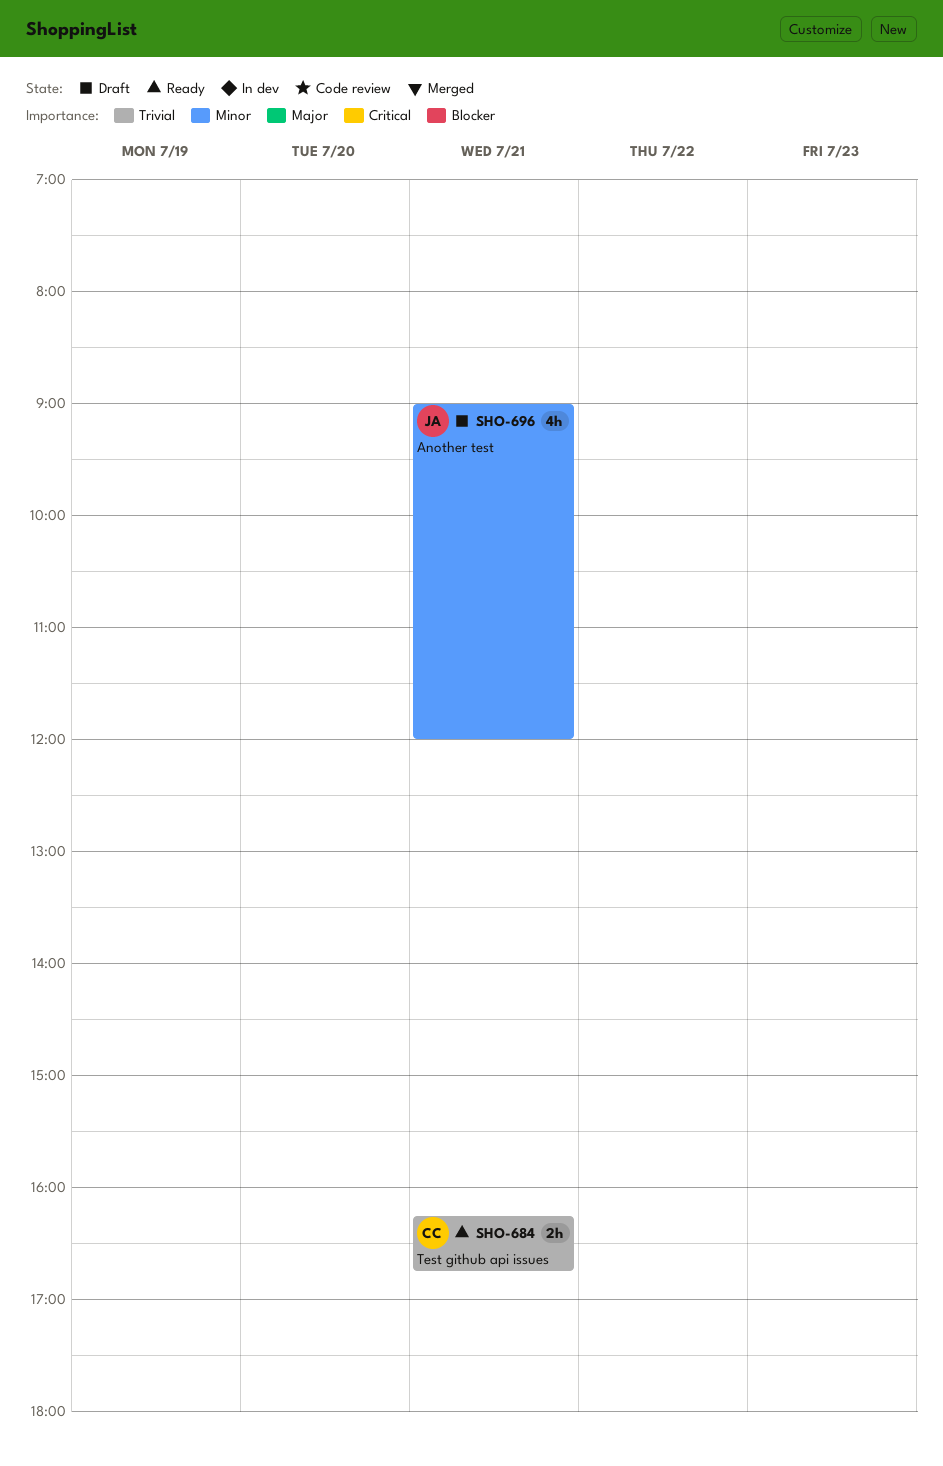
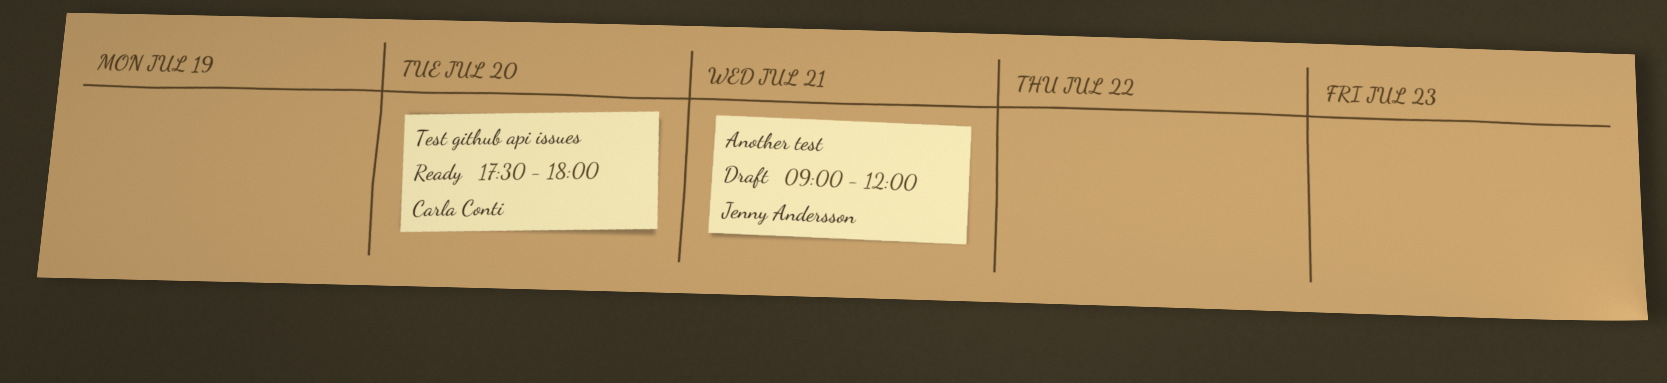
Test github api issues, day: Jul 21 -> Jul 20
Test github api issues, begins: 16:15 -> 17:30
Test github api issues, ends: 16:45 -> 18:00

